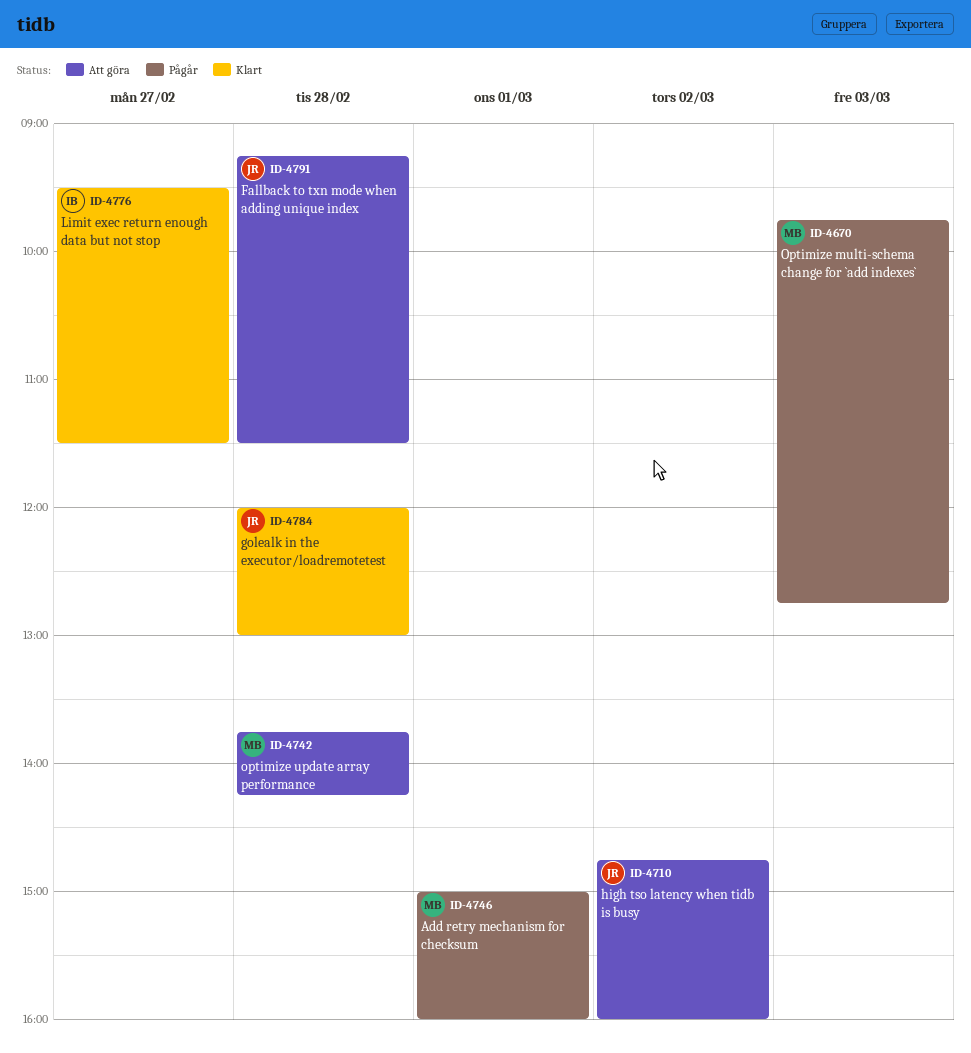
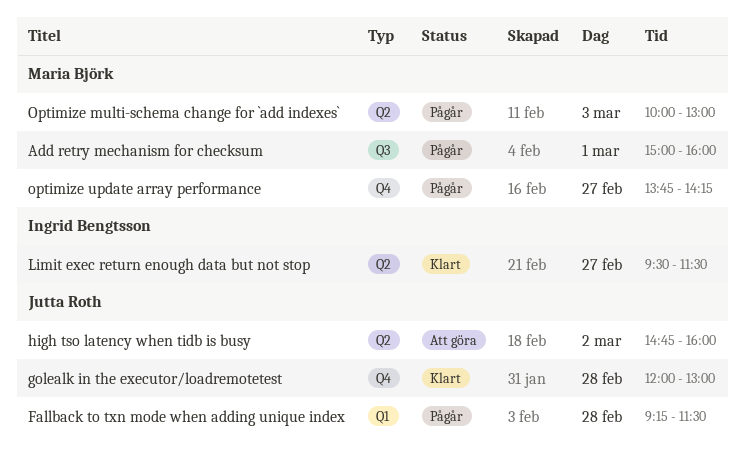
Fallback to txn mode when adding unique index, status: Att göra -> Pågår
Optimize multi-schema change for `add indexes`, begins: 09:45 -> 10:00
Optimize multi-schema change for `add indexes`, ends: 12:45 -> 13:00
optimize update array performance, status: Att göra -> Pågår
optimize update array performance, day: Feb 28 -> Feb 27

